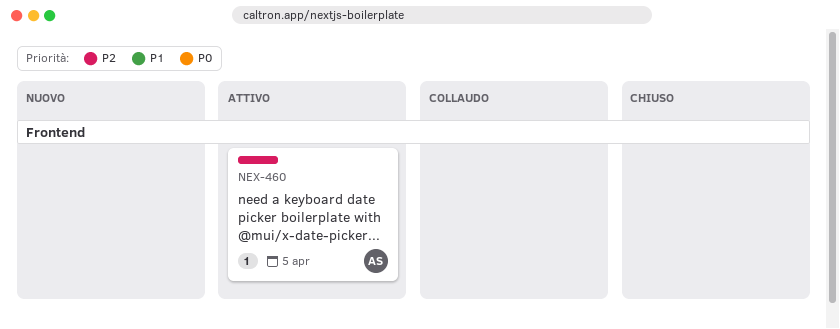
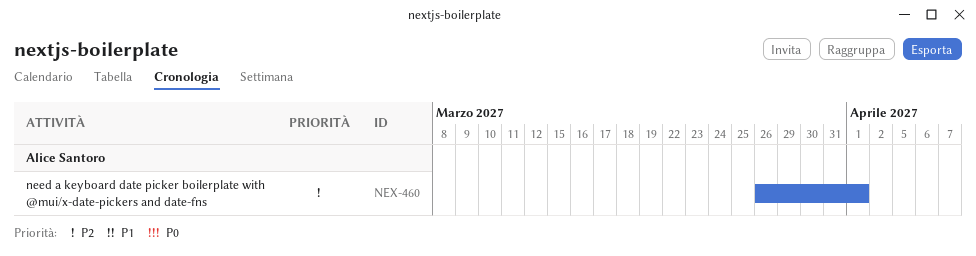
NEX-460, due: Apr 5 -> Apr 1

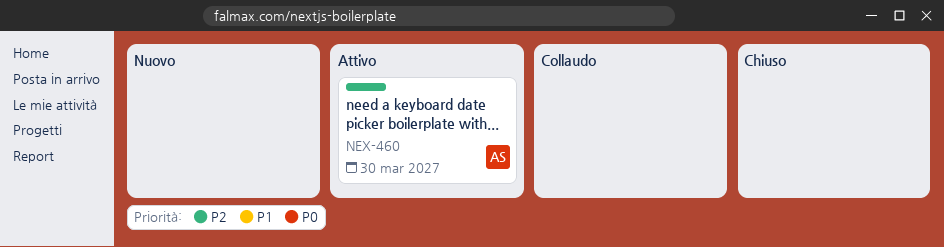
NEX-460, due: Apr 1 -> Mar 30

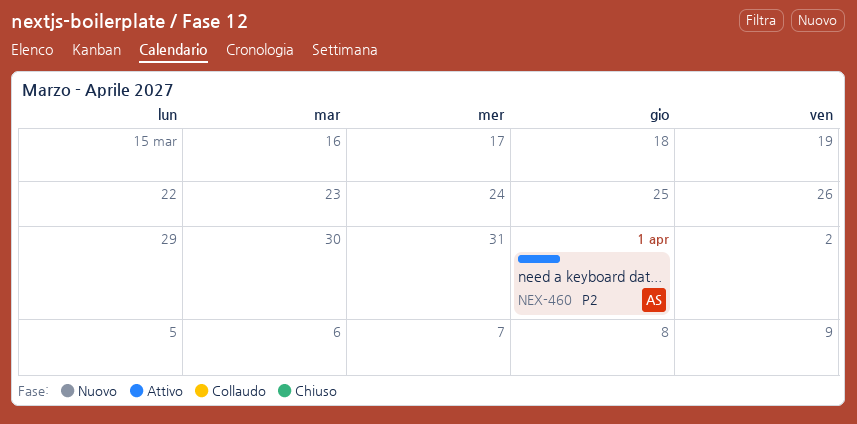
NEX-460, due: Mar 30 -> Apr 1

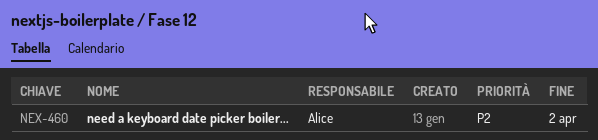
NEX-460, due: Apr 1 -> Apr 2

